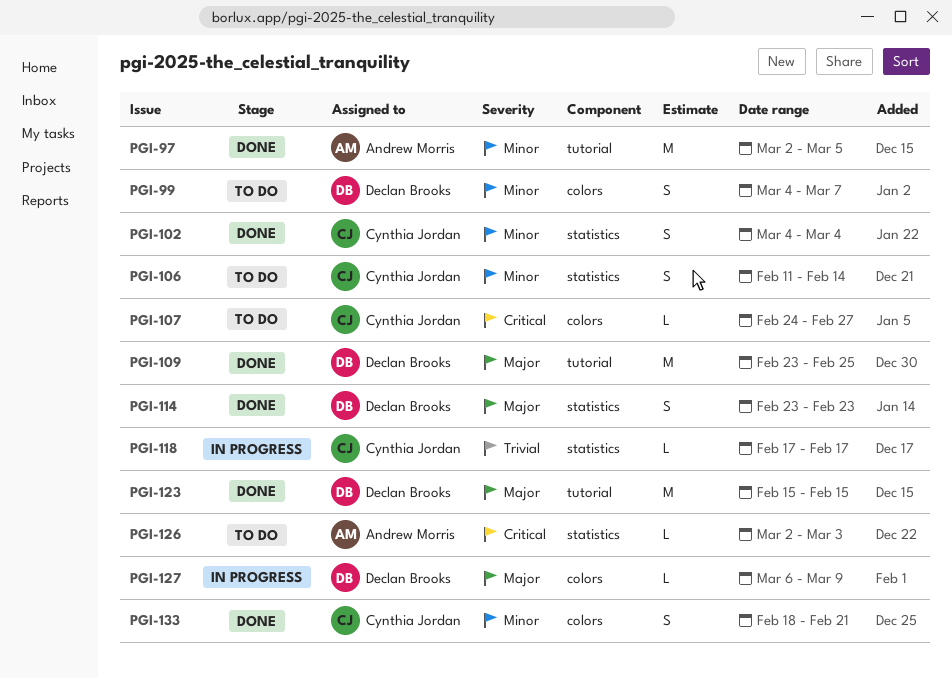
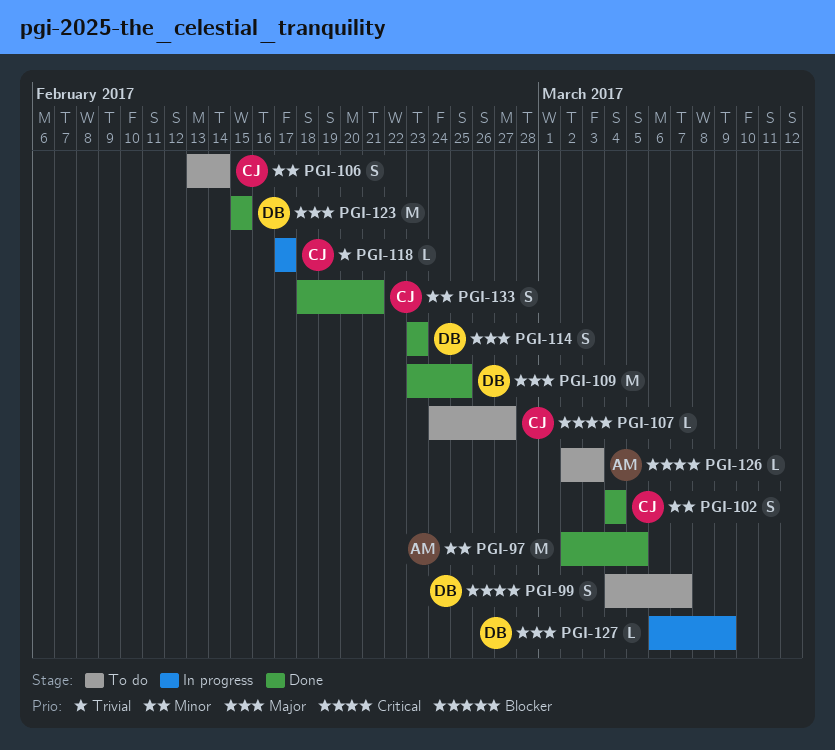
PGI-99, priority: Minor -> Critical
PGI-106, start: Feb 11 -> Feb 13

